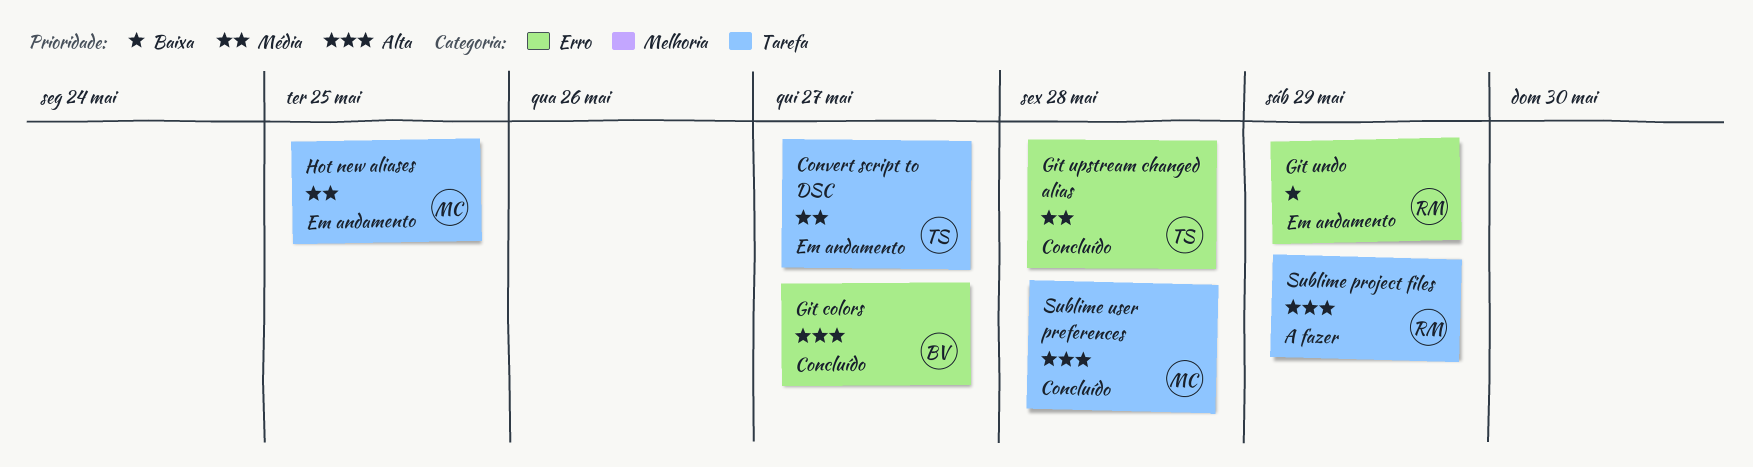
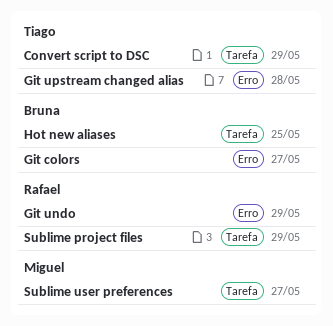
Convert script to DSC, due: May 27 -> May 29
Hot new aliases, owner: Miguel -> Bruna
Sublime user preferences, due: May 28 -> May 27

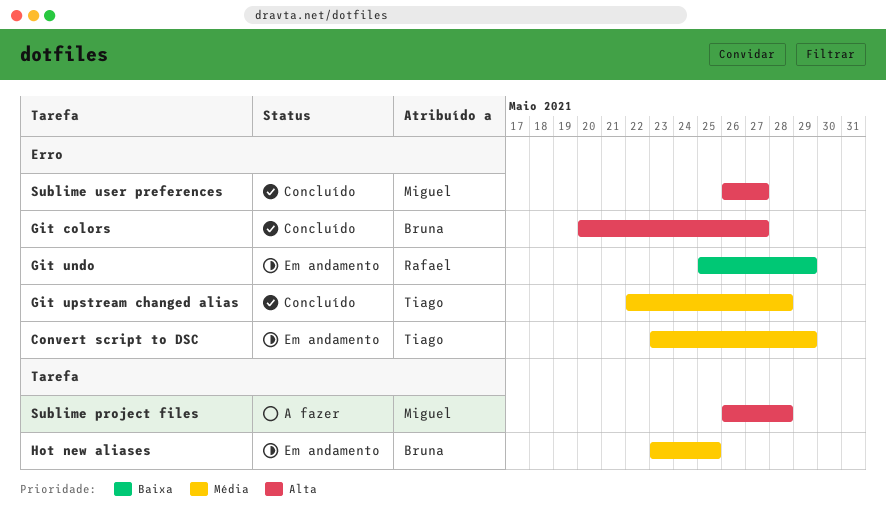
Convert script to DSC, label: Tarefa -> Erro
Sublime project files, owner: Rafael -> Miguel
Sublime project files, due: May 29 -> May 28
Sublime user preferences, label: Tarefa -> Erro

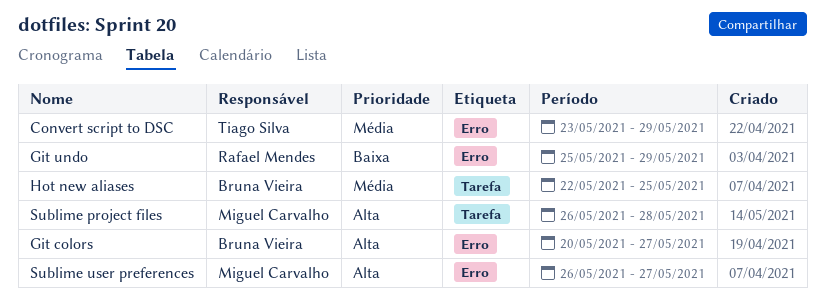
Git upstream changed alias: present -> none
Hot new aliases, start: May 23 -> May 22

